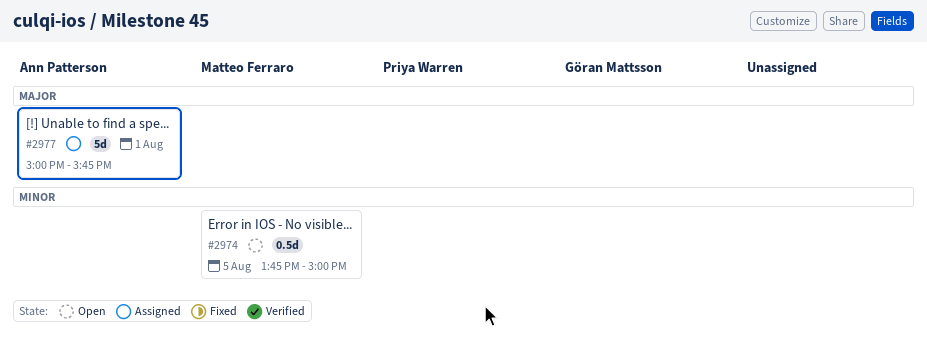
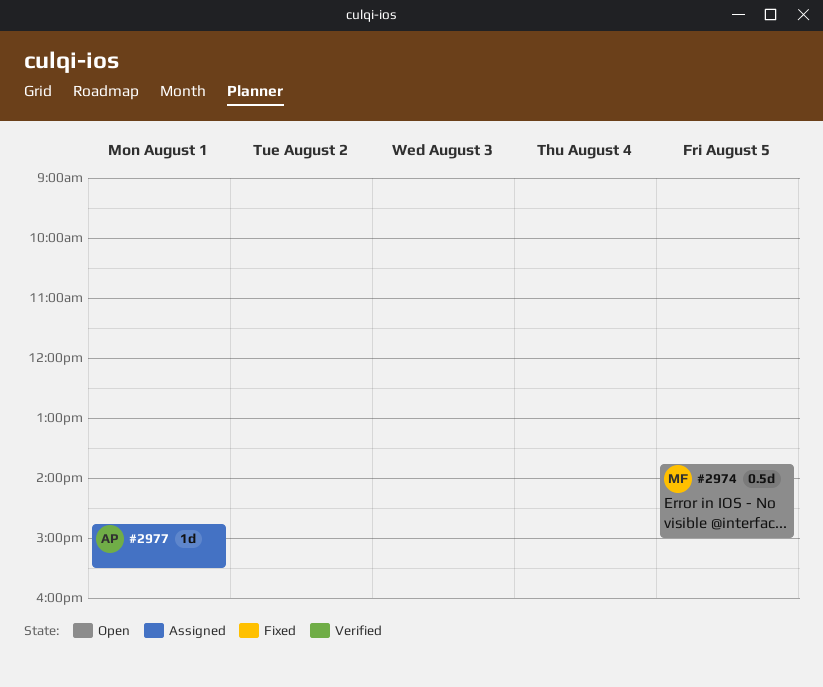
#2977, estimate: 5d -> 1d
#2977, begins: 15:00 -> 14:45
#2977, ends: 15:45 -> 15:30

